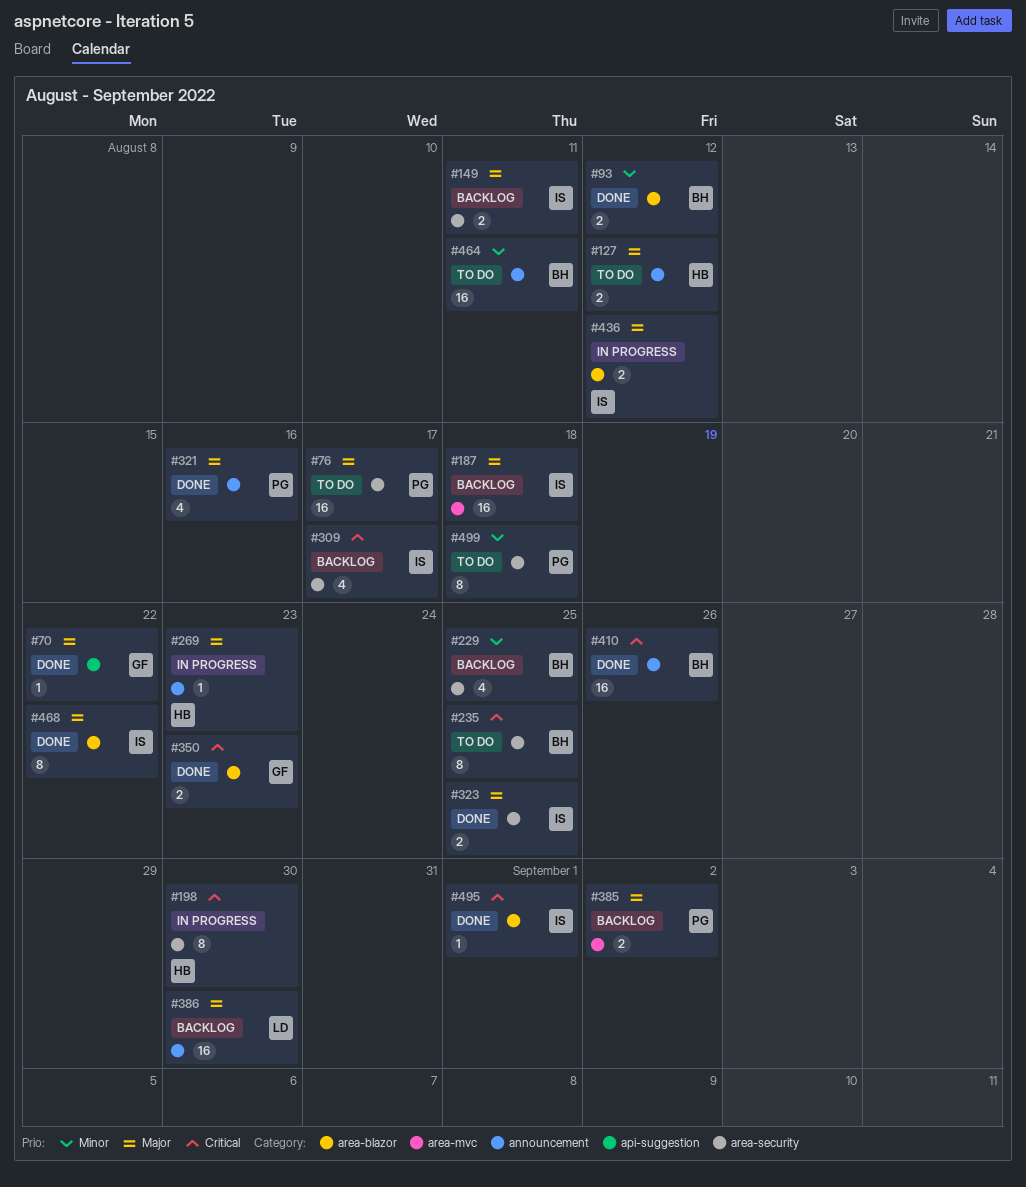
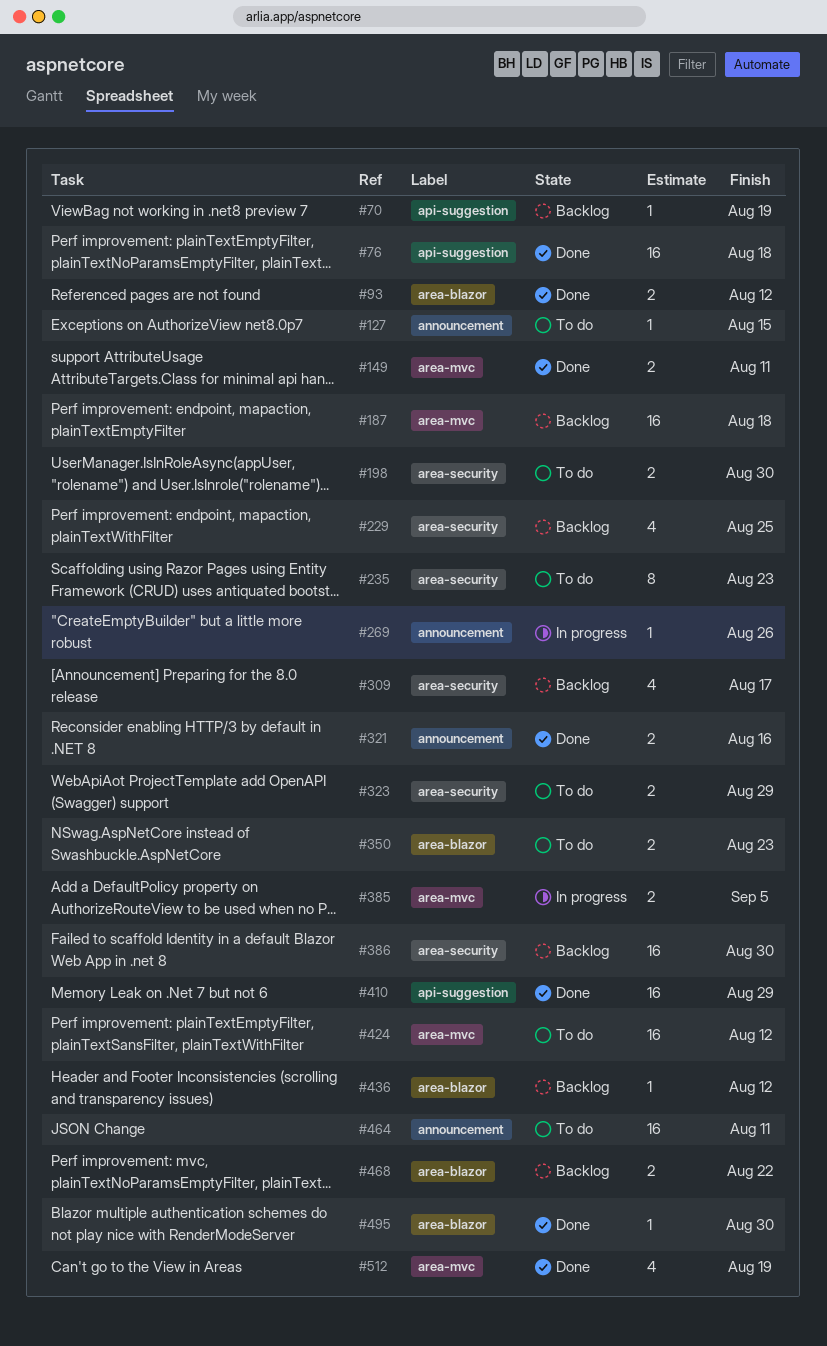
#70, status: Done -> Backlog
#70, due: Aug 22 -> Aug 19
#76, status: To do -> Done
#76, label: area-security -> api-suggestion
#76, due: Aug 17 -> Aug 18
#127, estimate: 2 -> 1
#127, due: Aug 12 -> Aug 15
#149, status: Backlog -> Done
#149, label: area-security -> area-mvc
#198, status: In progress -> To do
#198, estimate: 8 -> 2
#235, due: Aug 25 -> Aug 23
#269, due: Aug 23 -> Aug 26
#321, estimate: 4 -> 2
#323, status: Done -> To do
#323, due: Aug 25 -> Aug 29
#350, status: Done -> To do
#385, status: Backlog -> In progress
#385, due: Sep 2 -> Sep 5
#386, label: announcement -> area-security
#410, label: announcement -> api-suggestion
#410, due: Aug 26 -> Aug 29
#424: none -> present
#436, status: In progress -> Backlog
#436, estimate: 2 -> 1
#468, status: Done -> Backlog
#468, estimate: 8 -> 2
#495, due: Sep 1 -> Aug 30
#499: present -> none
#512: none -> present

